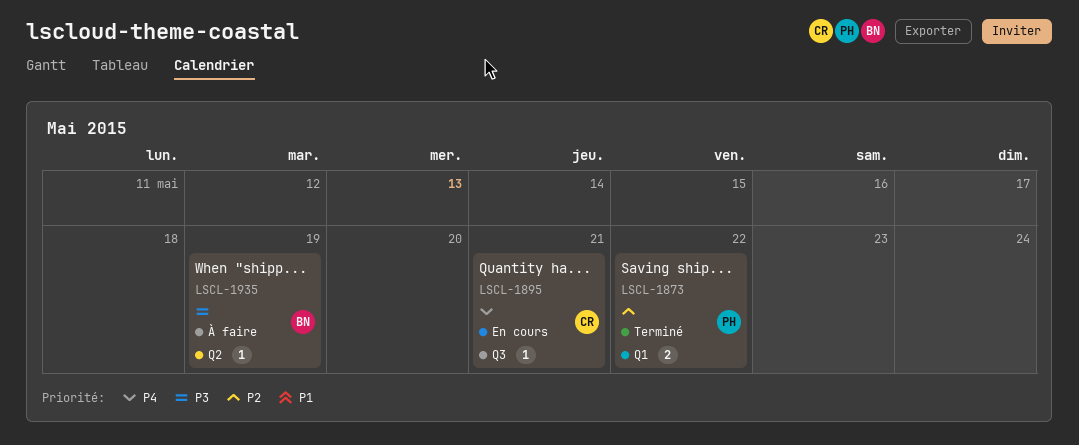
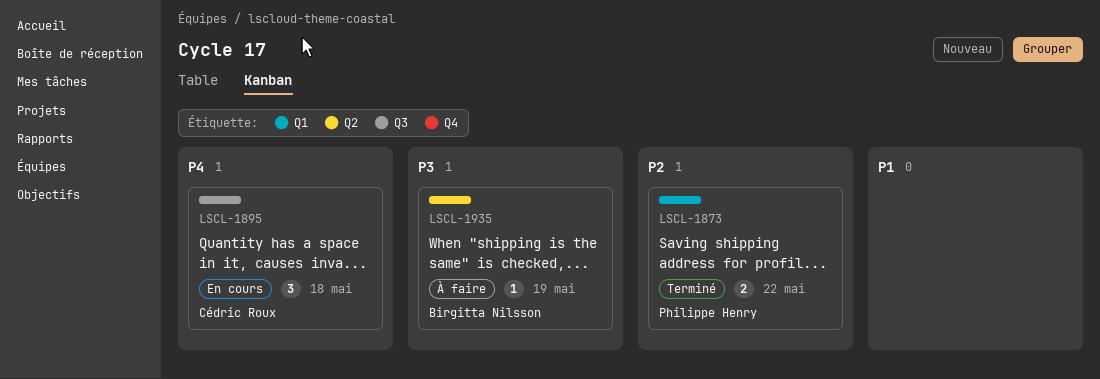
LSCL-1895, estimate: 1 -> 3
LSCL-1895, due: May 21 -> May 18

